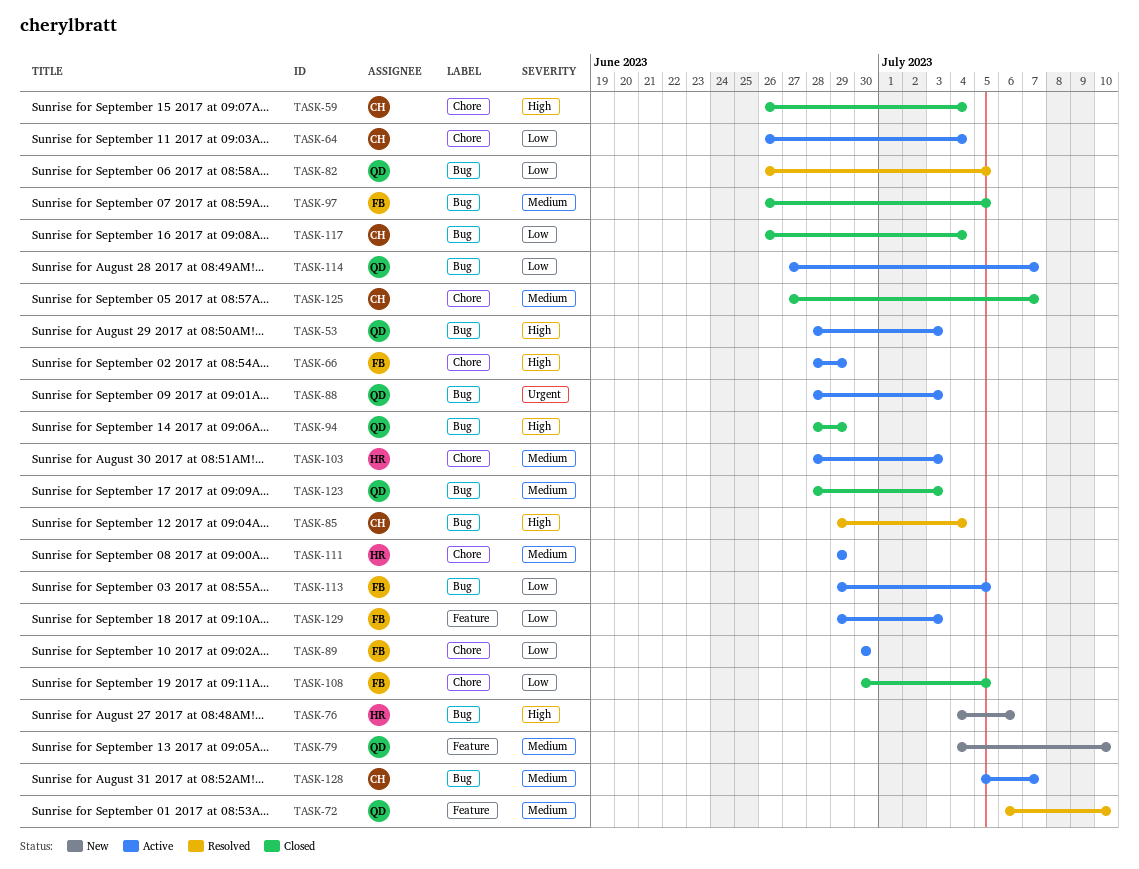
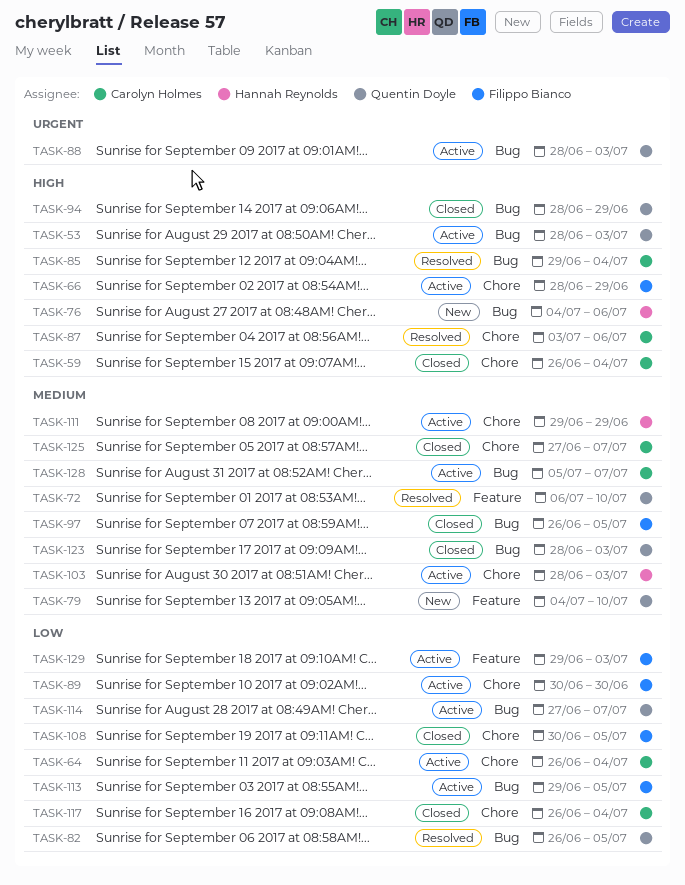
TASK-87: none -> present
TASK-117, label: Bug -> Chore

